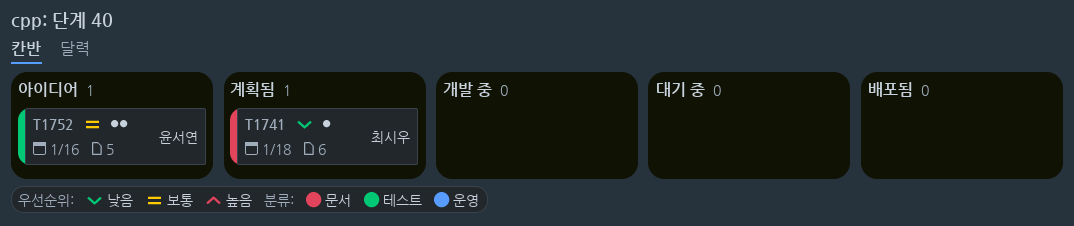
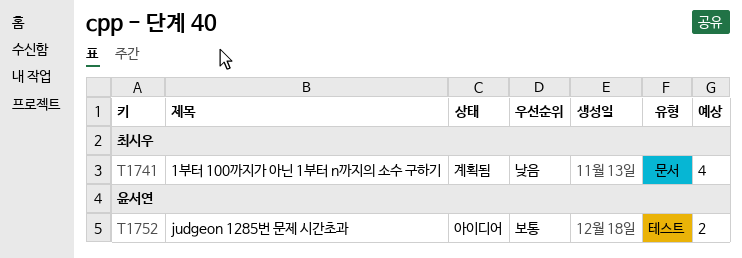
T1741, estimate: 1 -> 4

